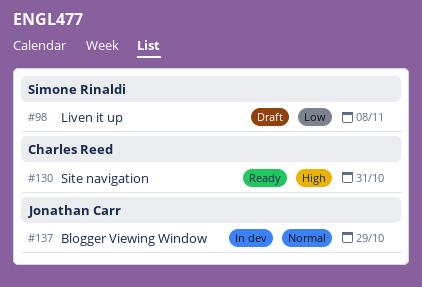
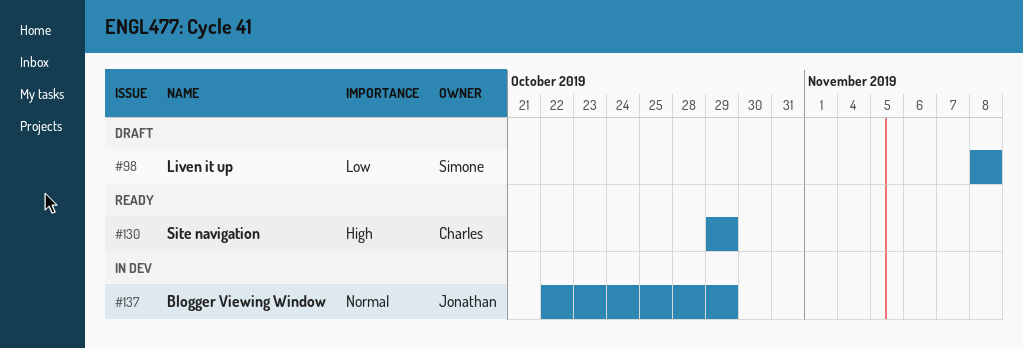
#130, due: Oct 31 -> Oct 29

